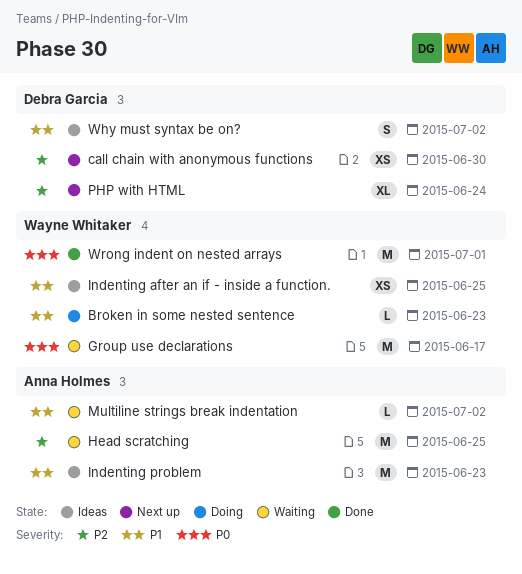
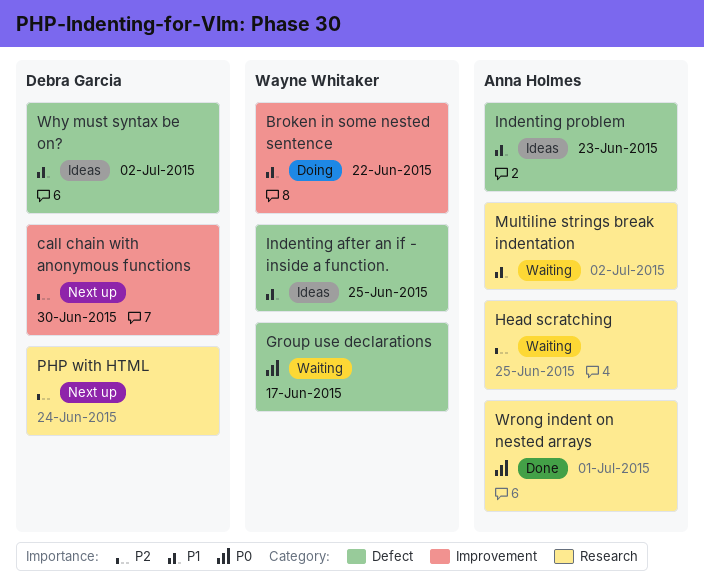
Broken in some nested sentence, due: Jun 23 -> Jun 22
Wrong indent on nested arrays, owner: Wayne Whitaker -> Anna Holmes

